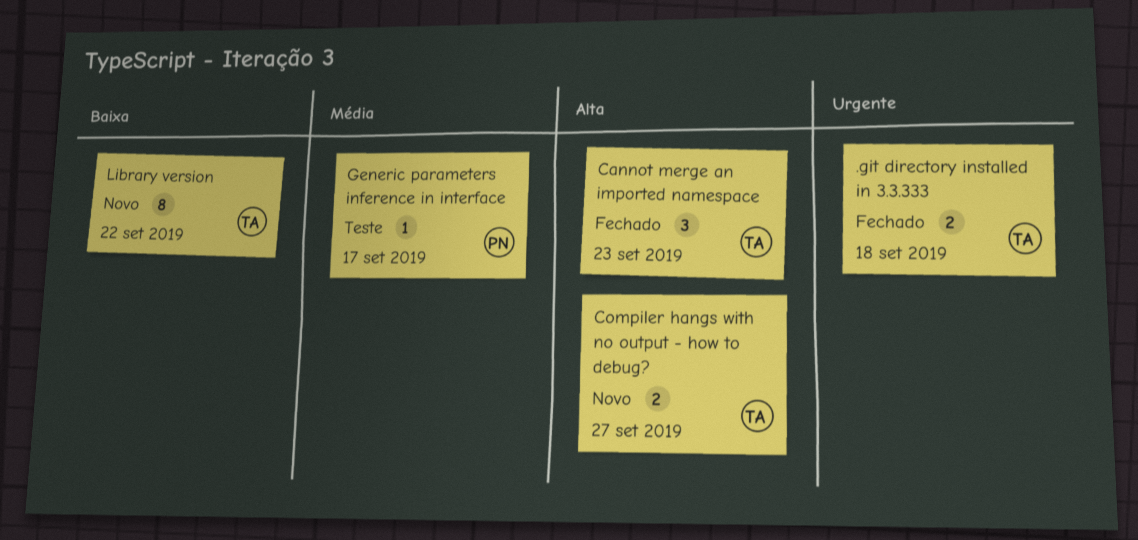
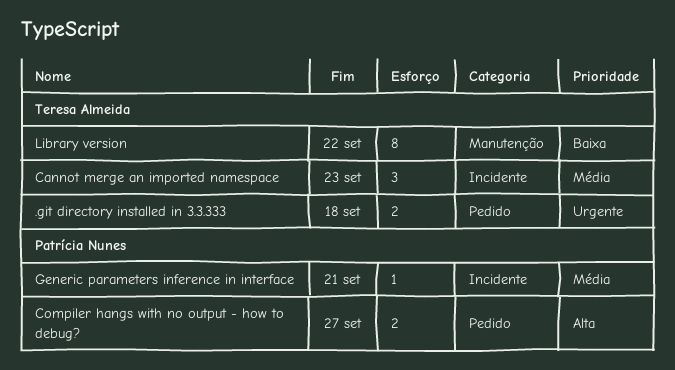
Cannot merge an imported namespace, priority: Alta -> Média
Compiler hangs with no output - how to debug?, owner: Teresa Almeida -> Patrícia Nunes
Generic parameters inference in interface, due: Sep 17 -> Sep 21

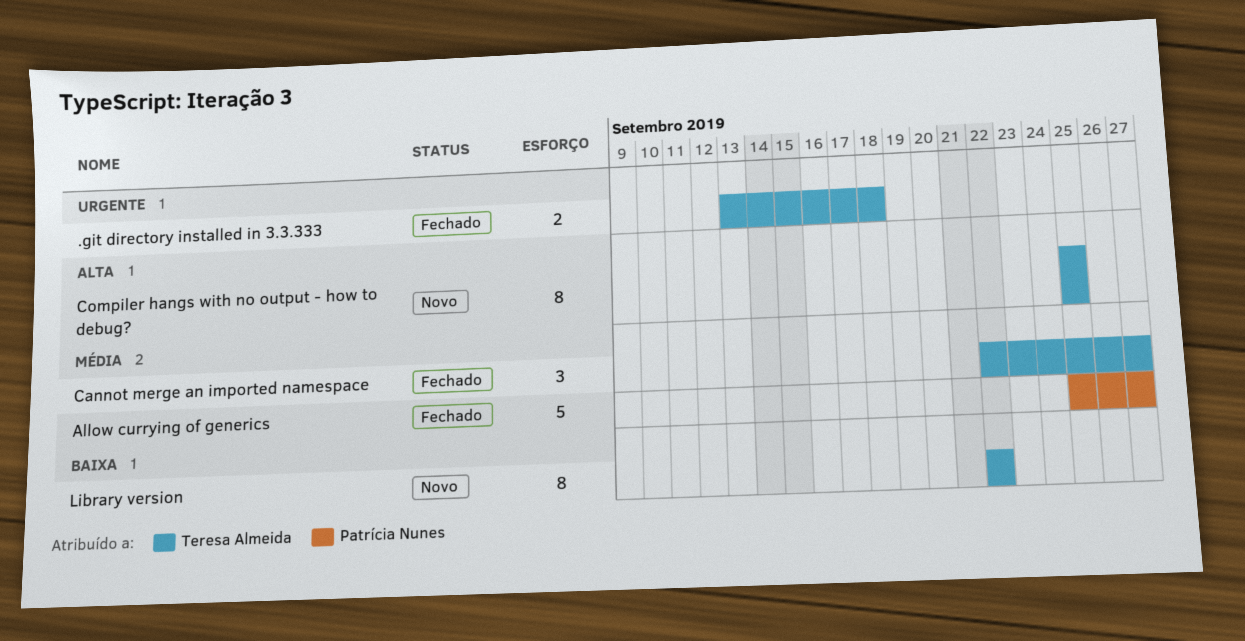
Allow currying of generics: none -> present
Cannot merge an imported namespace, due: Sep 23 -> Sep 27
Compiler hangs with no output - how to debug?, owner: Patrícia Nunes -> Teresa Almeida
Compiler hangs with no output - how to debug?, estimate: 2 -> 8
Compiler hangs with no output - how to debug?, due: Sep 27 -> Sep 25
Generic parameters inference in interface: present -> none

